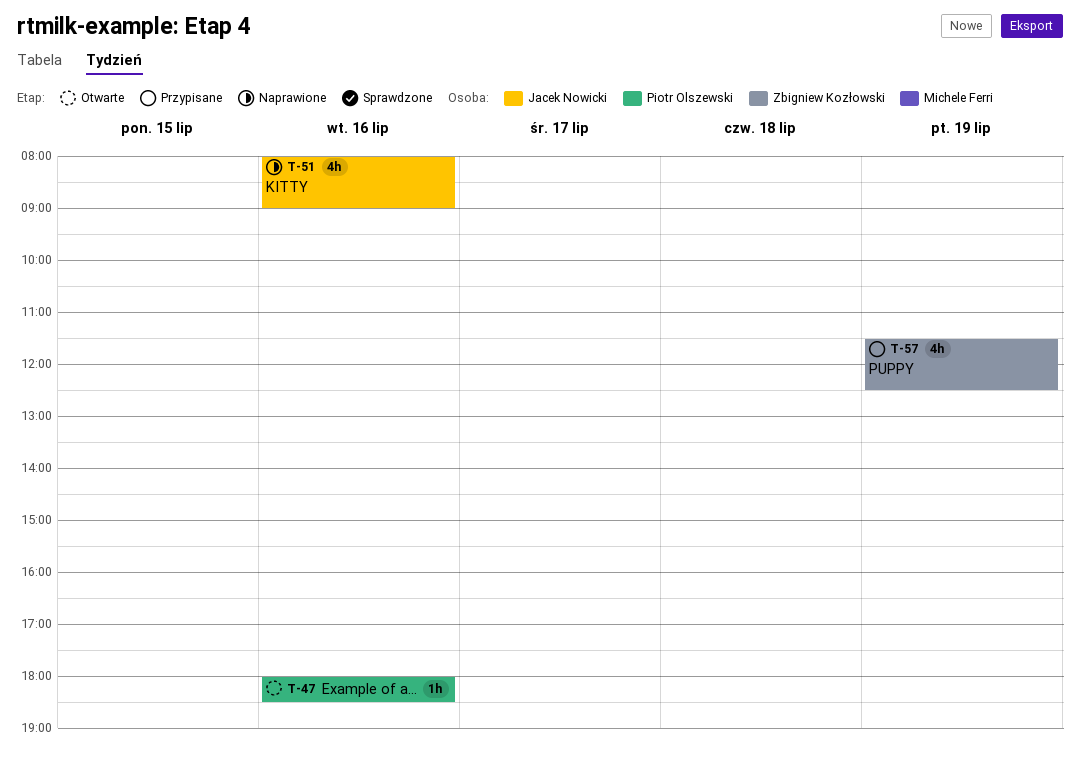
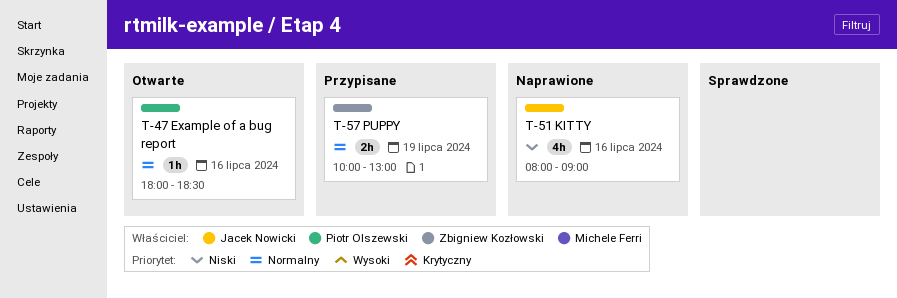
T-57, estimate: 4h -> 2h
T-57, begins: 11:30 -> 10:00
T-57, ends: 12:30 -> 13:00

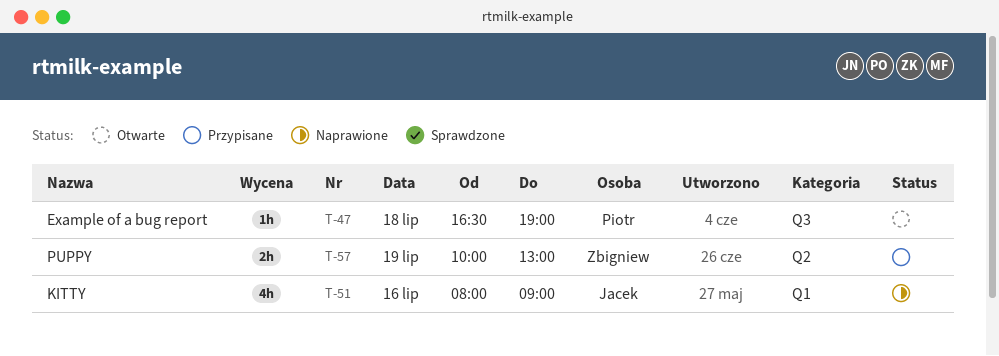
T-47, day: Jul 16 -> Jul 18
T-47, begins: 18:00 -> 16:30
T-47, ends: 18:30 -> 19:00

